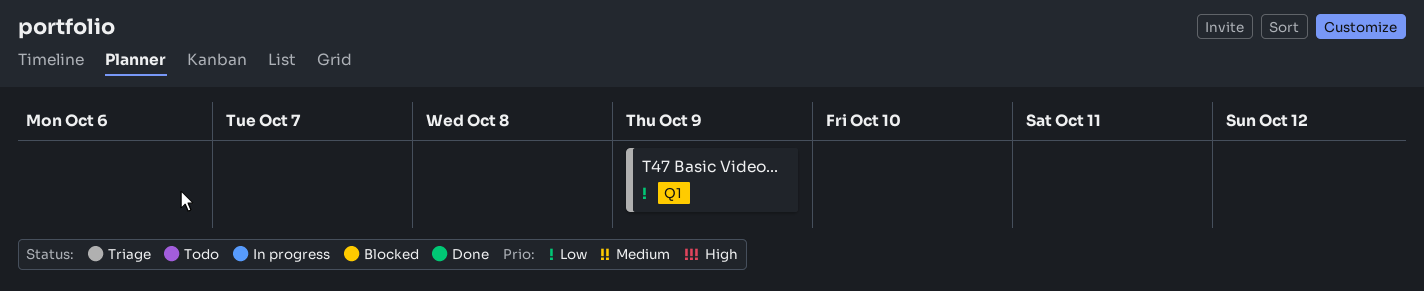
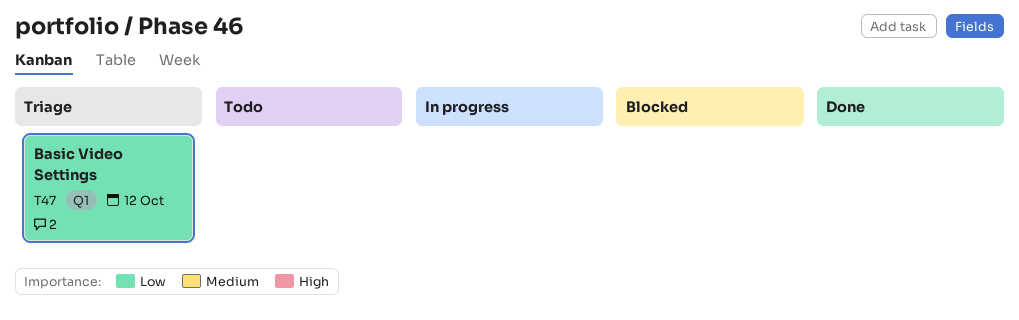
T47, due: Oct 9 -> Oct 12

